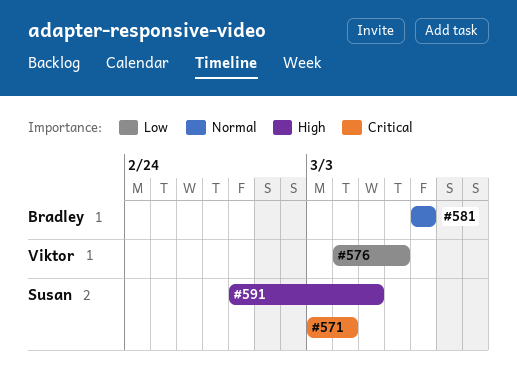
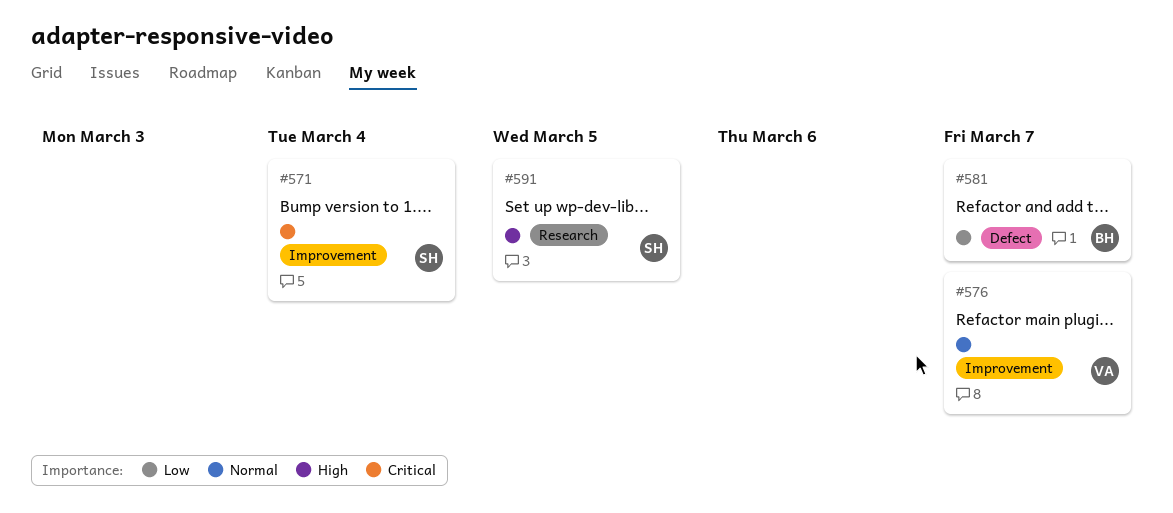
#576, priority: Low -> Normal
#576, due: Mar 6 -> Mar 7
#581, priority: Normal -> Low

